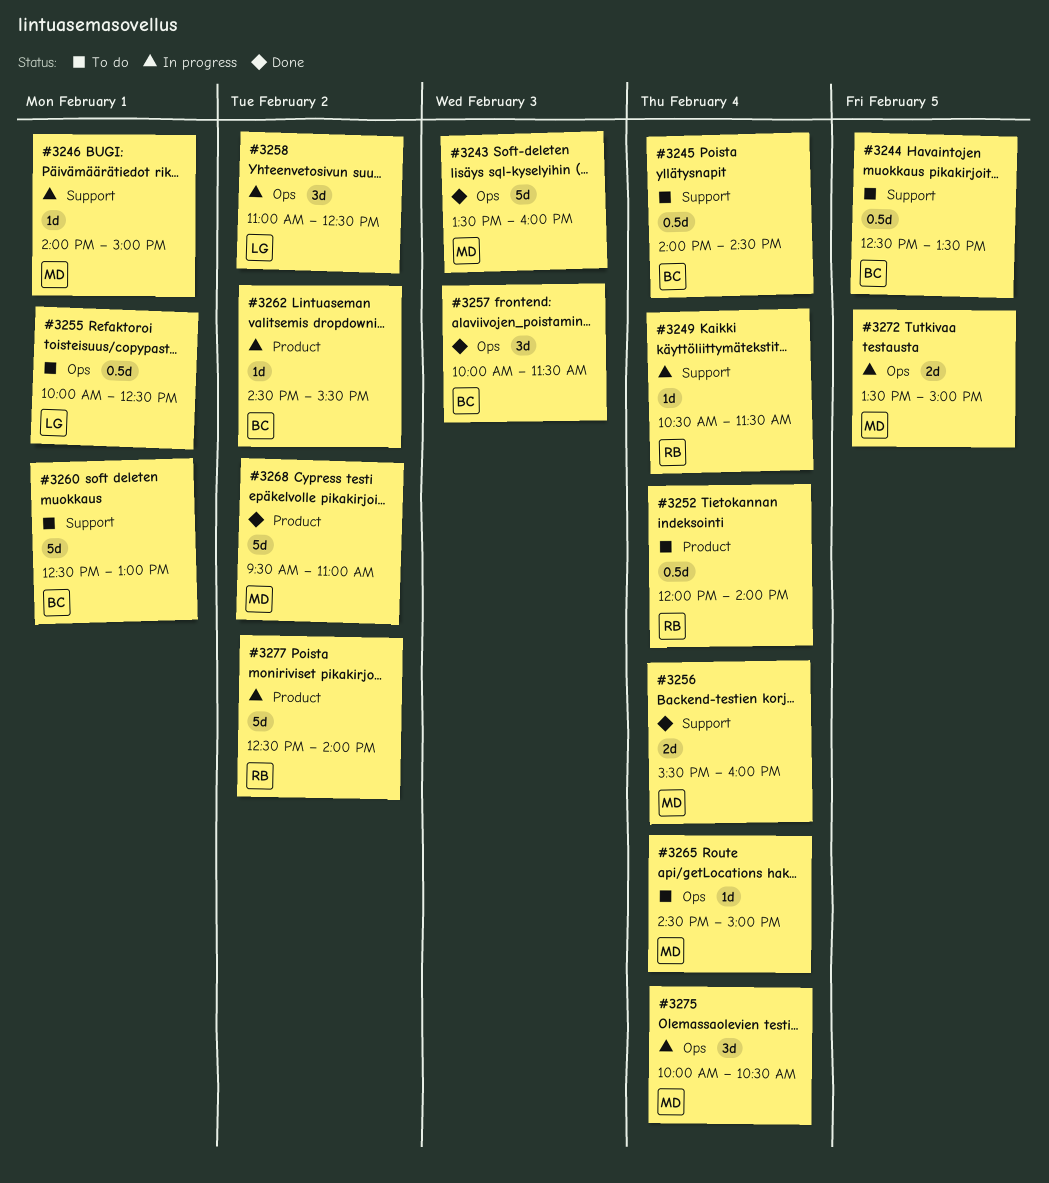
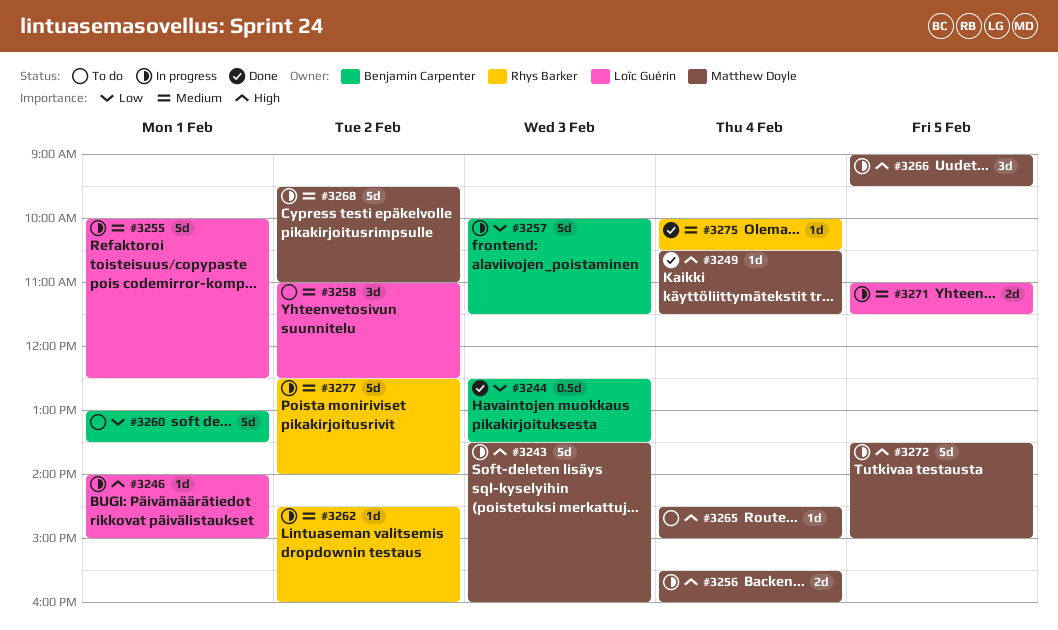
#3243, status: Done -> In progress
#3244, status: To do -> Done
#3244, day: Feb 5 -> Feb 3
#3245: present -> none
#3246, owner: Matthew Doyle -> Loïc Guérin
#3249, status: In progress -> Done
#3249, owner: Rhys Barker -> Matthew Doyle
#3252: present -> none
#3255, status: To do -> In progress
#3255, estimate: 0.5d -> 5d
#3256, status: Done -> In progress
#3257, status: Done -> In progress
#3257, estimate: 3d -> 5d
#3258, status: In progress -> To do
#3260, begins: 12:30 -> 13:00
#3260, ends: 13:00 -> 13:30
#3262, owner: Benjamin Carpenter -> Rhys Barker
#3262, ends: 15:30 -> 16:00
#3266: none -> present
#3268, status: Done -> In progress
#3271: none -> present
#3272, estimate: 2d -> 5d
#3275, status: In progress -> Done
#3275, owner: Matthew Doyle -> Rhys Barker
#3275, estimate: 3d -> 1d

